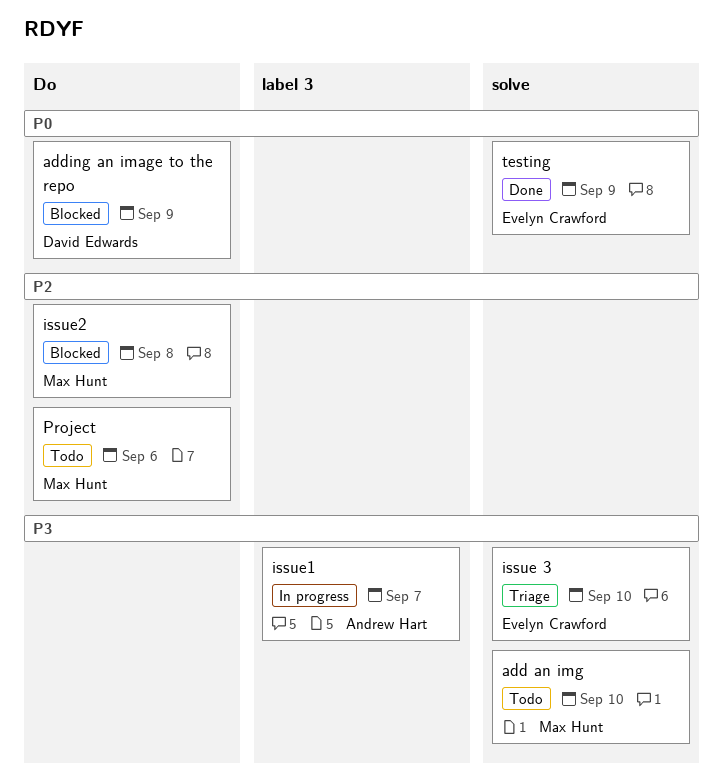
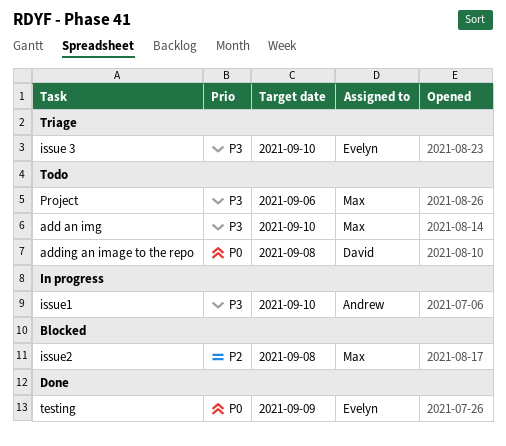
adding an image to the repo, status: Blocked -> Todo
adding an image to the repo, due: Sep 9 -> Sep 8
issue1, due: Sep 7 -> Sep 10
Project, priority: P2 -> P3

